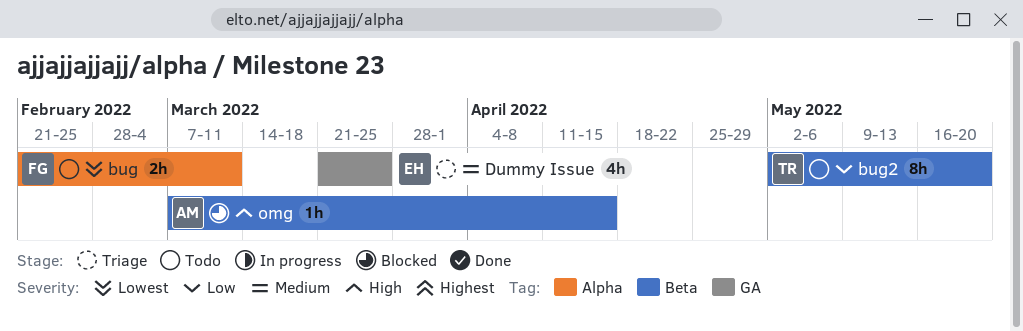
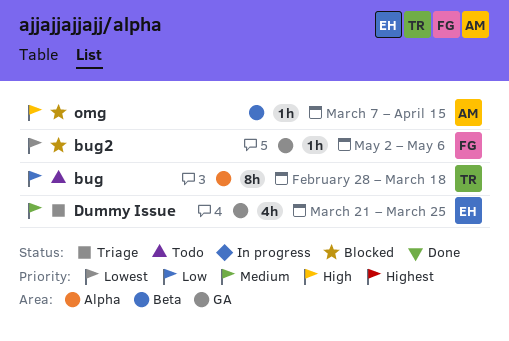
bug, owner: FG -> TR
bug, priority: Lowest -> Low
bug, estimate: 2h -> 8h
bug, start: Feb 21 -> Feb 28
bug, due: Mar 11 -> Mar 18
bug2, status: Todo -> Blocked
bug2, owner: TR -> FG
bug2, priority: Low -> Lowest
bug2, label: Beta -> GA
bug2, estimate: 8h -> 1h
bug2, due: May 20 -> May 6

